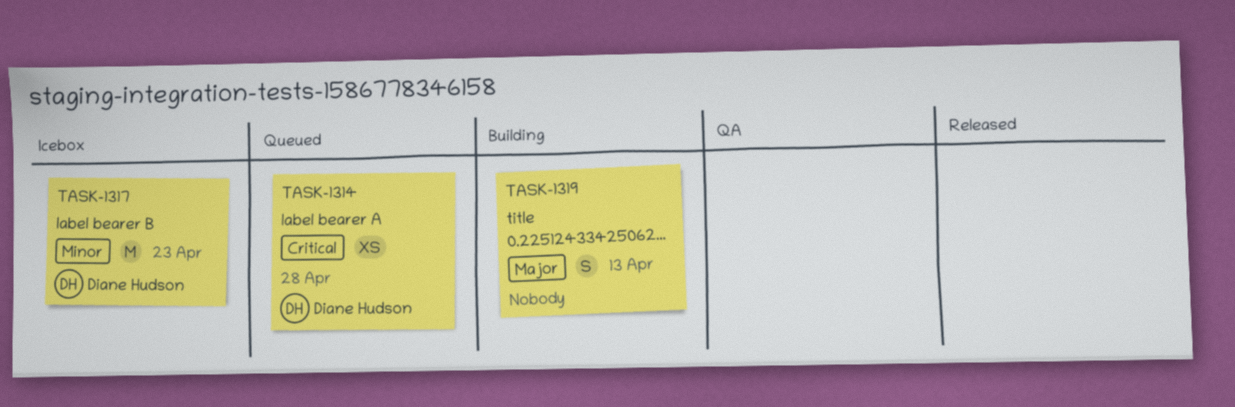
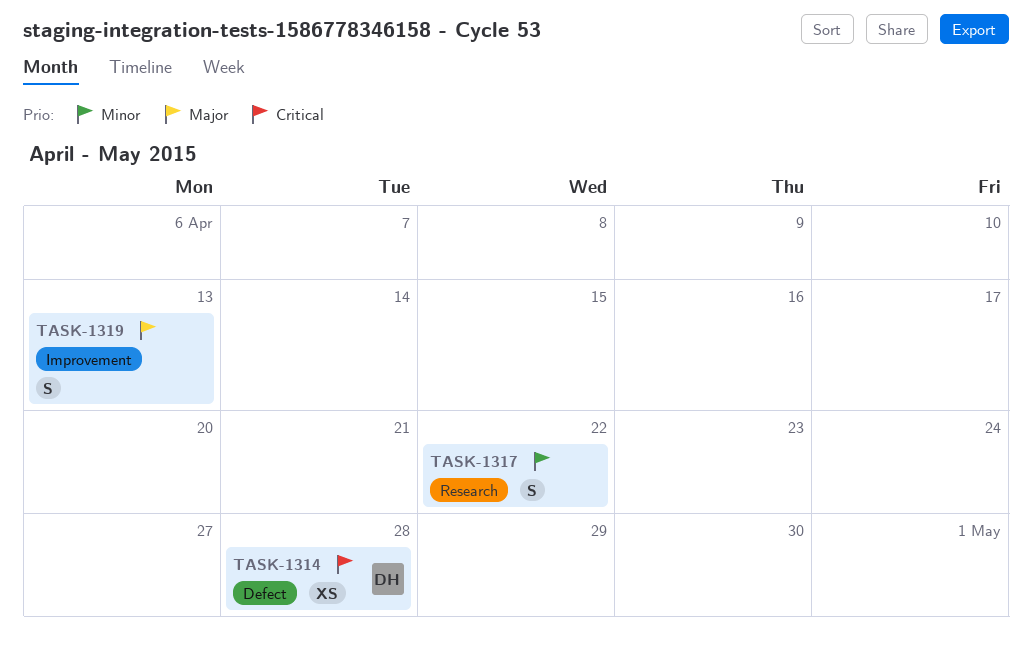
TASK-1317, owner: Diane Hudson -> none
TASK-1317, estimate: M -> S
TASK-1317, due: Apr 23 -> Apr 22

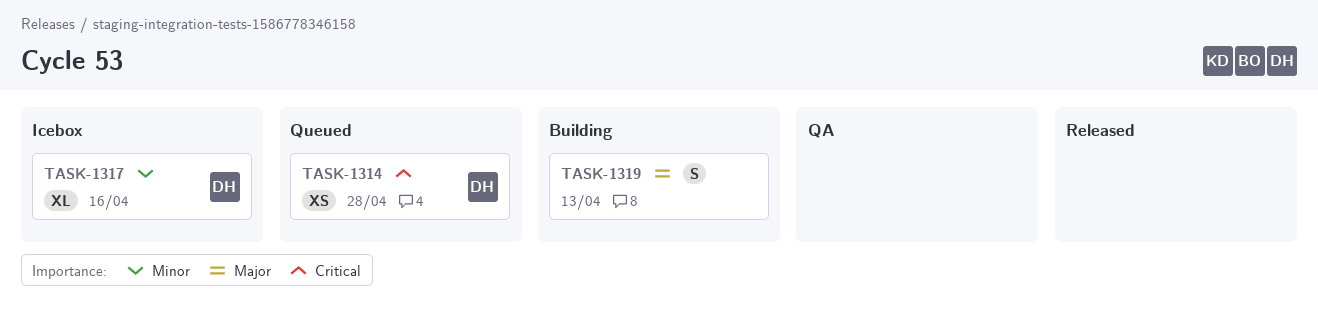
TASK-1317, owner: none -> DH
TASK-1317, estimate: S -> XL
TASK-1317, due: Apr 22 -> Apr 16

